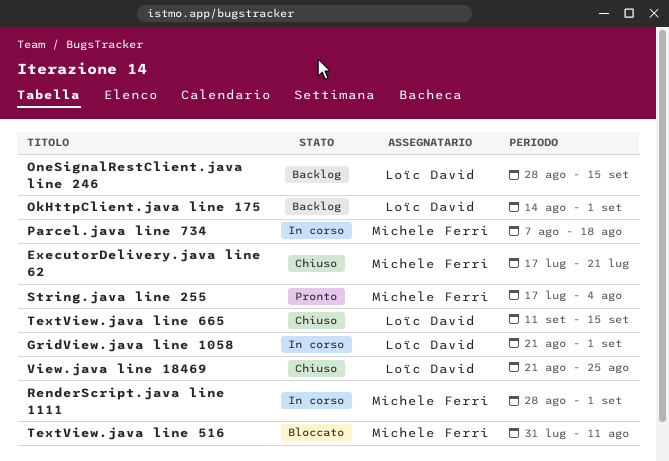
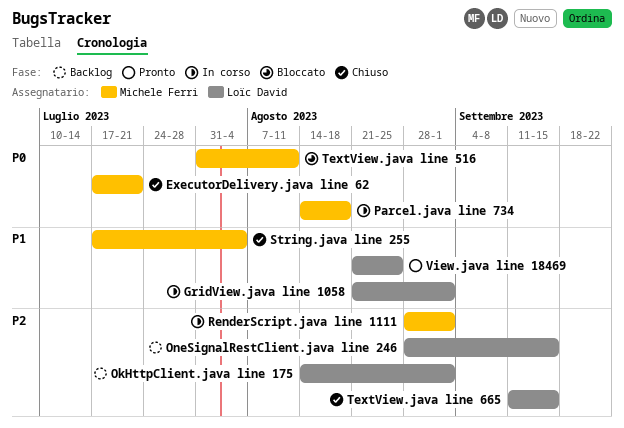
Parcel.java line 734, start: Aug 7 -> Aug 14
String.java line 255, status: Pronto -> Chiuso
View.java line 18469, status: Chiuso -> Pronto

